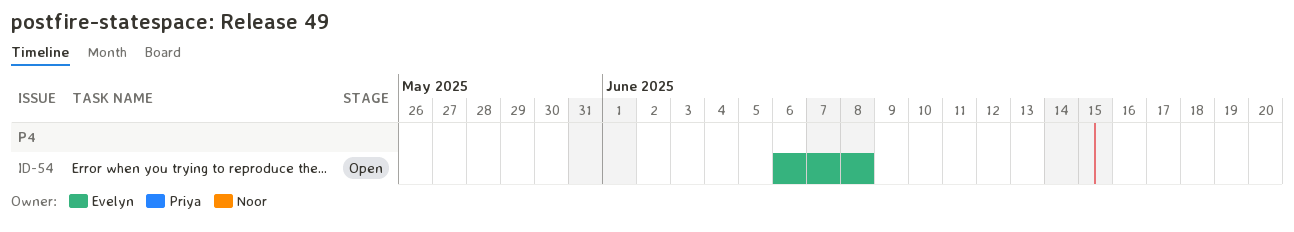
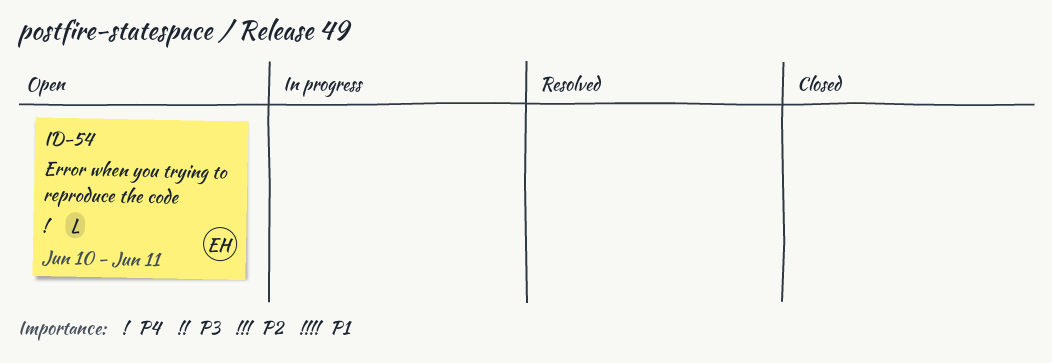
ID-54, start: Jun 6 -> Jun 10
ID-54, due: Jun 8 -> Jun 11

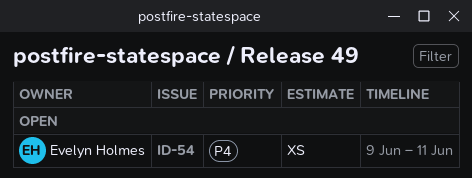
ID-54, estimate: L -> XS
ID-54, start: Jun 10 -> Jun 9

